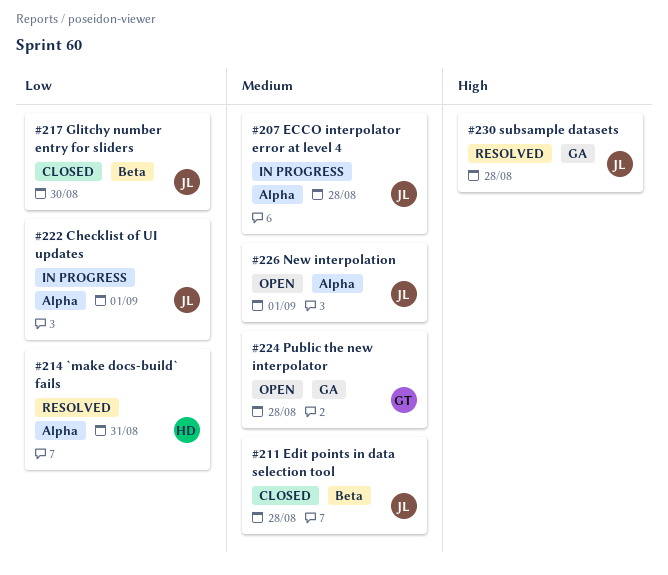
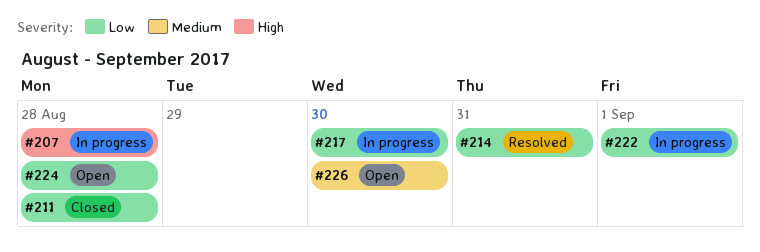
#207, priority: Medium -> High
#211, priority: Medium -> Low
#217, status: Closed -> In progress
#224, priority: Medium -> Low
#226, due: Sep 1 -> Aug 30
#230: present -> none

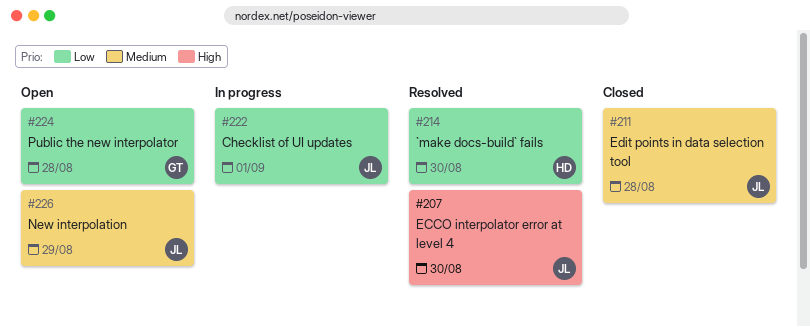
#207, status: In progress -> Resolved
#207, due: Aug 28 -> Aug 30
#211, priority: Low -> Medium
#214, due: Aug 31 -> Aug 30
#217: present -> none
#226, due: Aug 30 -> Aug 29

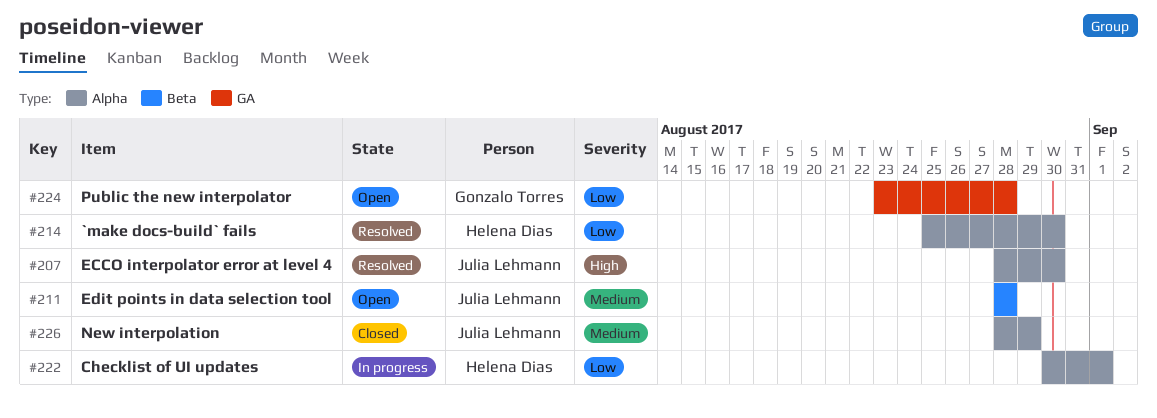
#211, status: Closed -> Open
#222, owner: Julia Lehmann -> Helena Dias
#226, status: Open -> Closed

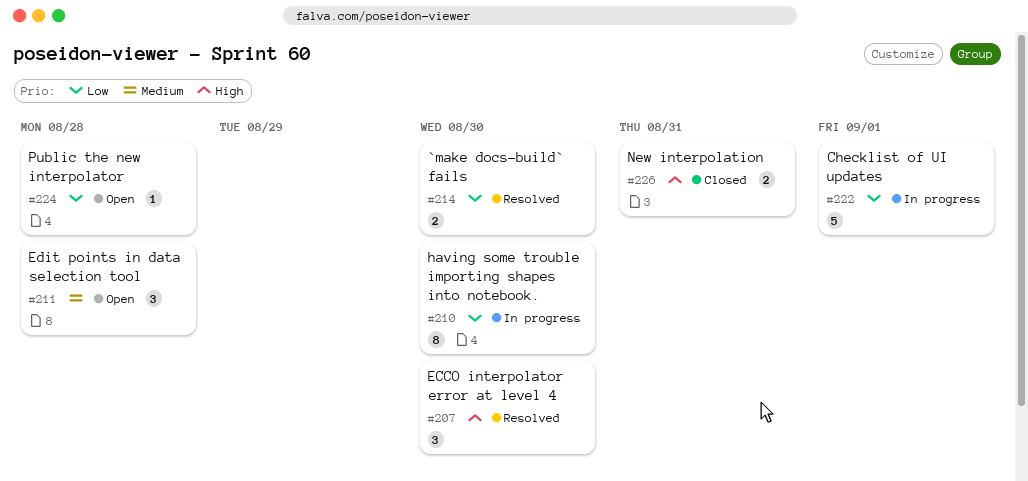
#210: none -> present
#226, priority: Medium -> High
#226, due: Aug 29 -> Aug 31

